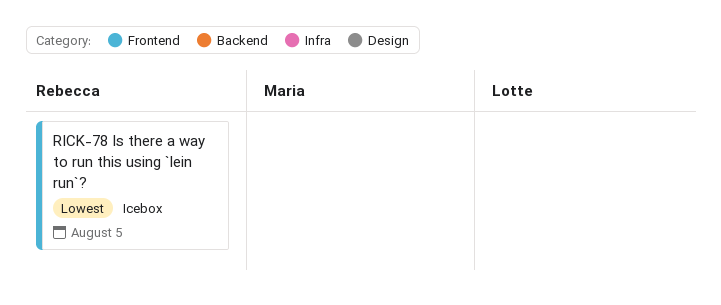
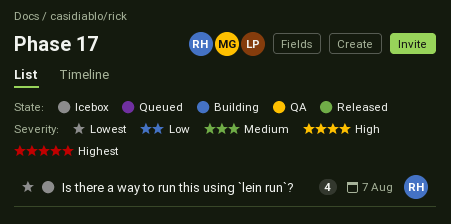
Is there a way to run this using `lein run`?, due: Aug 5 -> Aug 7

